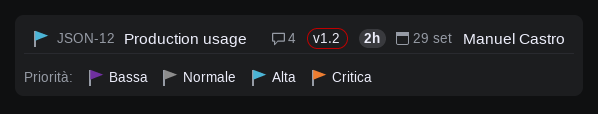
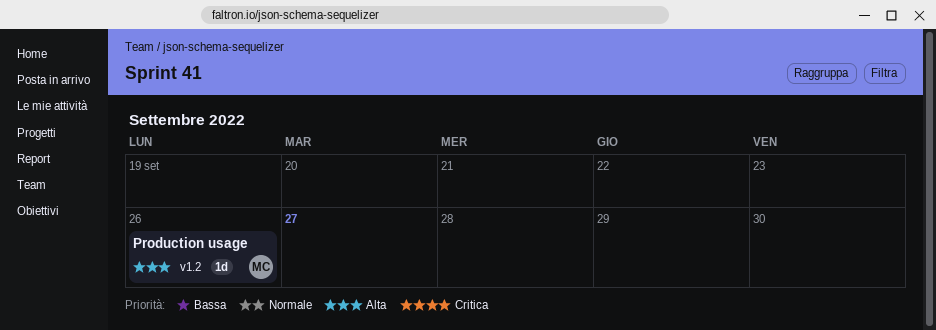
Production usage, estimate: 2h -> 1d
Production usage, due: Sep 29 -> Sep 26

